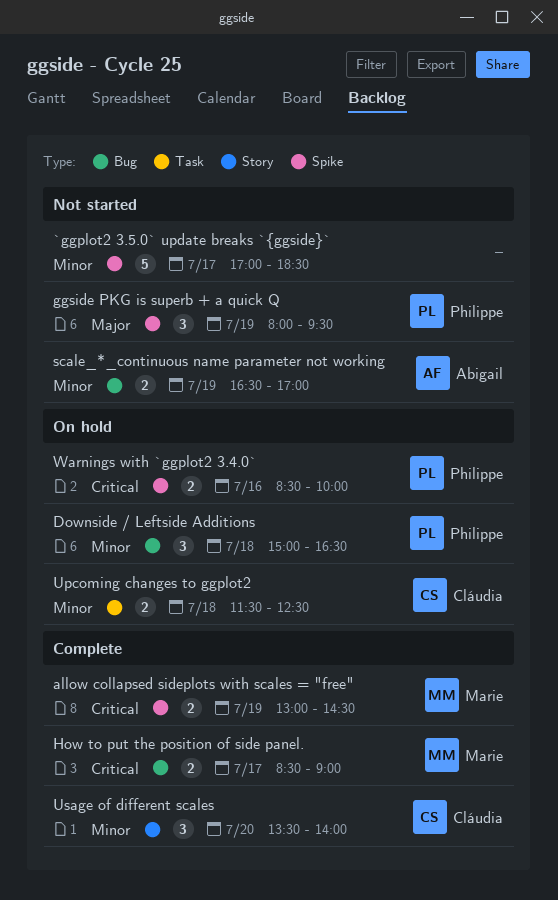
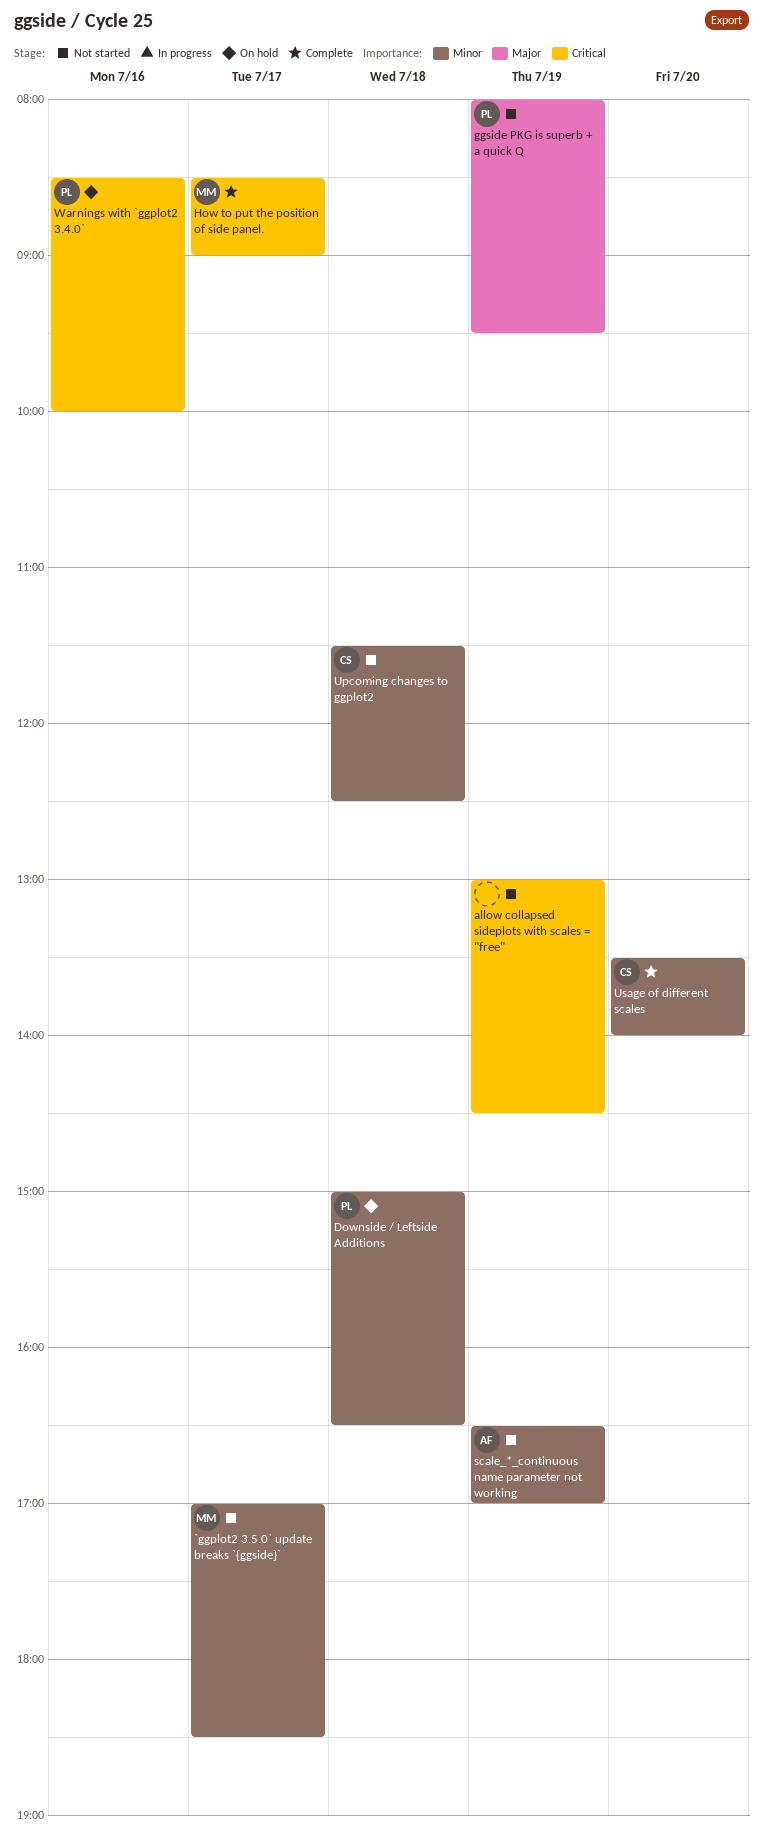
`ggplot2 3.5.0` update breaks `{ggside}`, owner: none -> Marie
allow collapsed sideplots with scales = "free", status: Complete -> Not started
allow collapsed sideplots with scales = "free", owner: Marie -> none
Upcoming changes to ggplot2, status: On hold -> Not started

